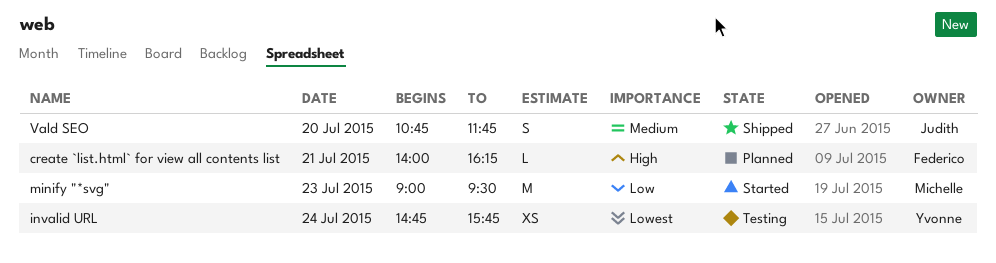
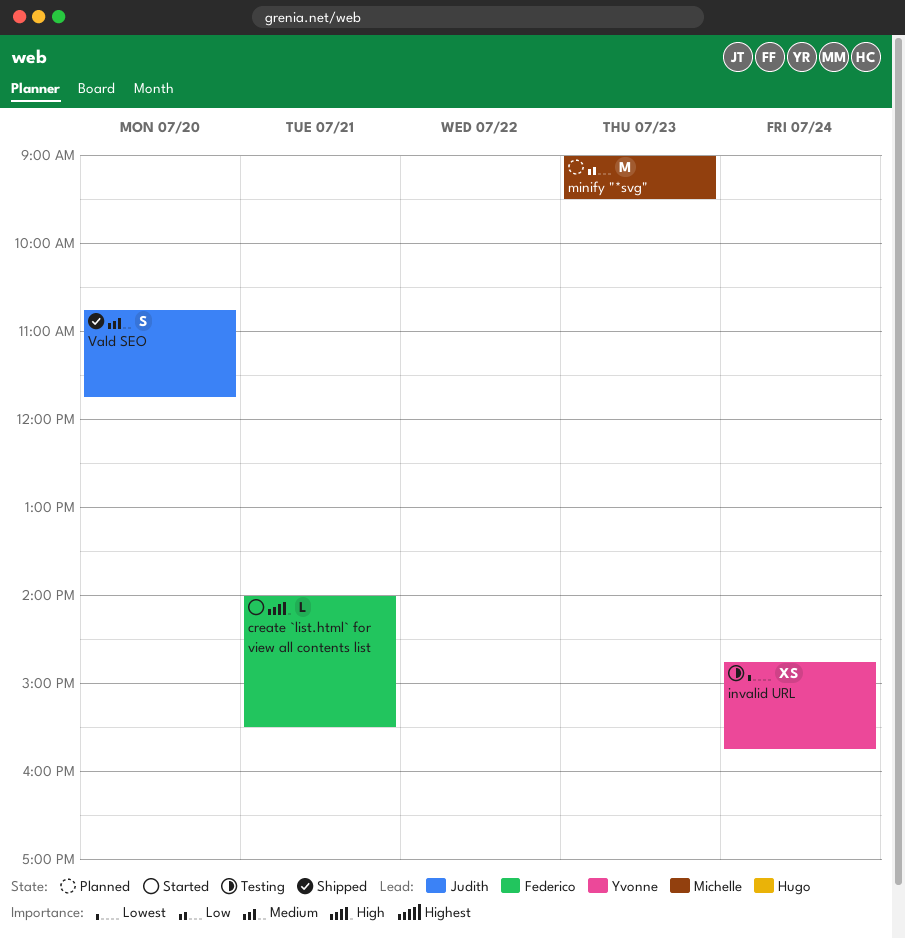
create `list.html` for view all contents list, status: Planned -> Started
create `list.html` for view all contents list, ends: 16:15 -> 15:30
minify "*svg", status: Started -> Planned

